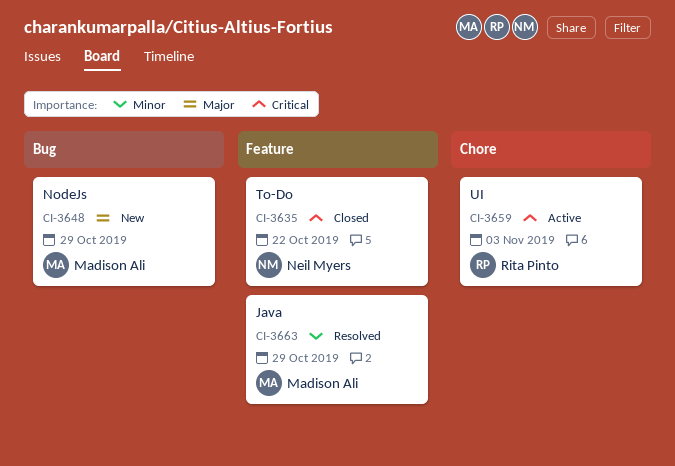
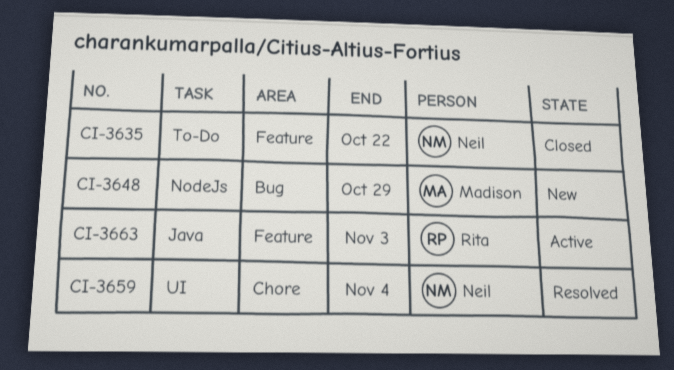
CI-3659, status: Active -> Resolved
CI-3659, owner: Rita Pinto -> Neil Myers
CI-3659, due: Nov 3 -> Nov 4
CI-3663, status: Resolved -> Active
CI-3663, owner: Madison Ali -> Rita Pinto
CI-3663, due: Oct 29 -> Nov 3

